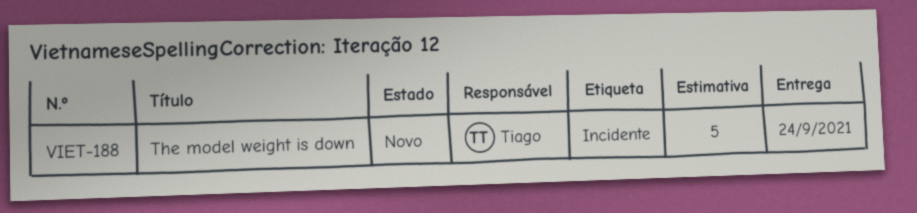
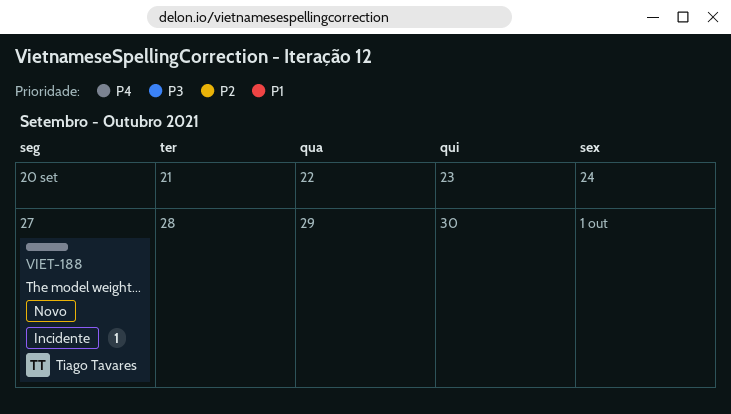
VIET-188, estimate: 5 -> 1
VIET-188, due: Sep 24 -> Sep 27

